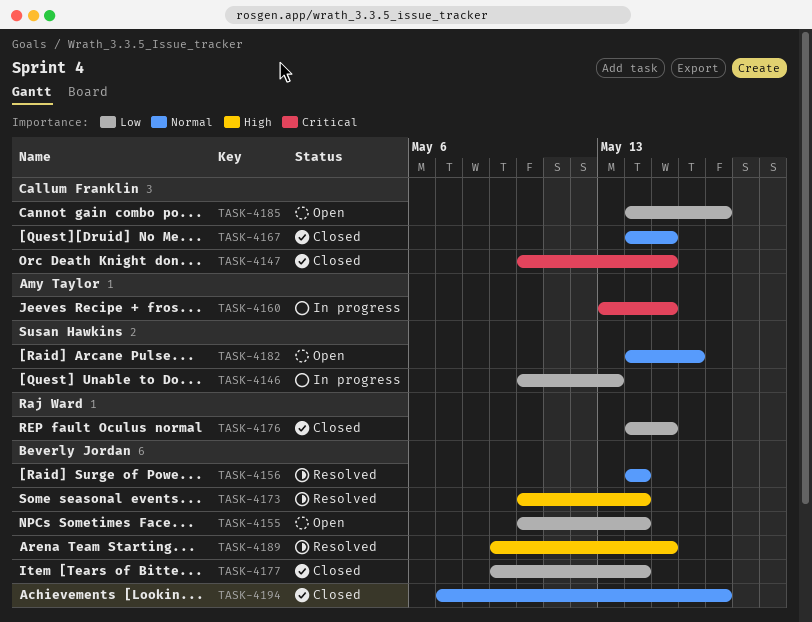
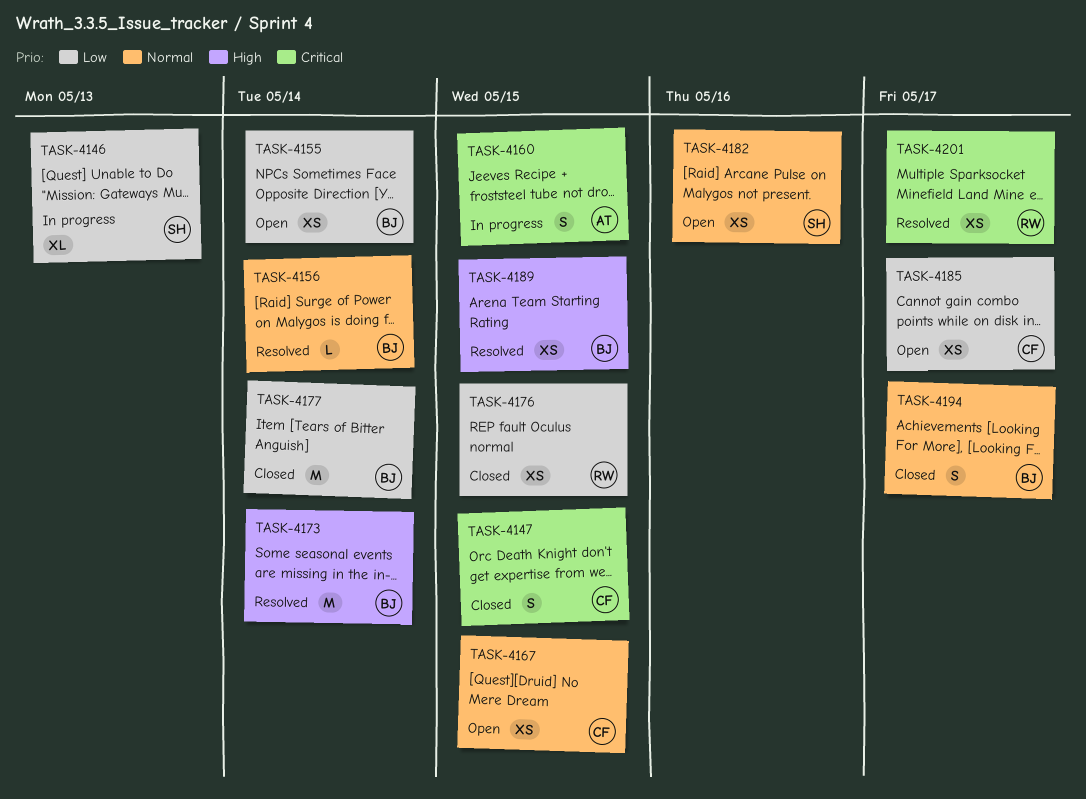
TASK-4167, status: Closed -> Open
TASK-4201: none -> present

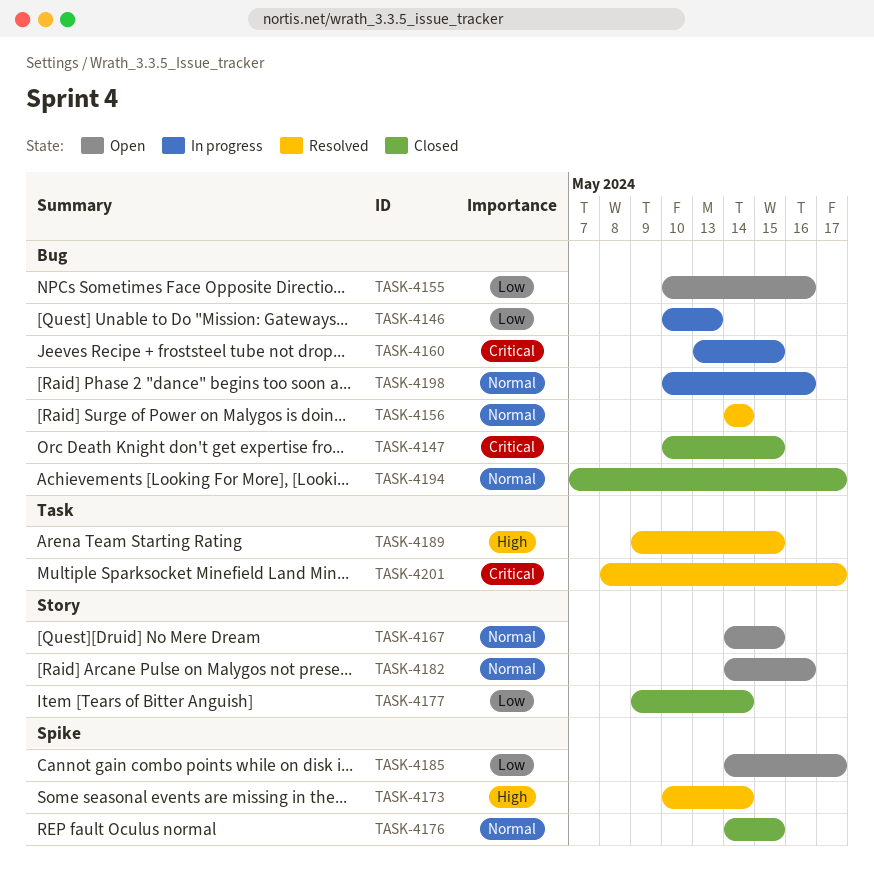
TASK-4155, due: May 14 -> May 16
TASK-4176, priority: Low -> Normal
TASK-4198: none -> present

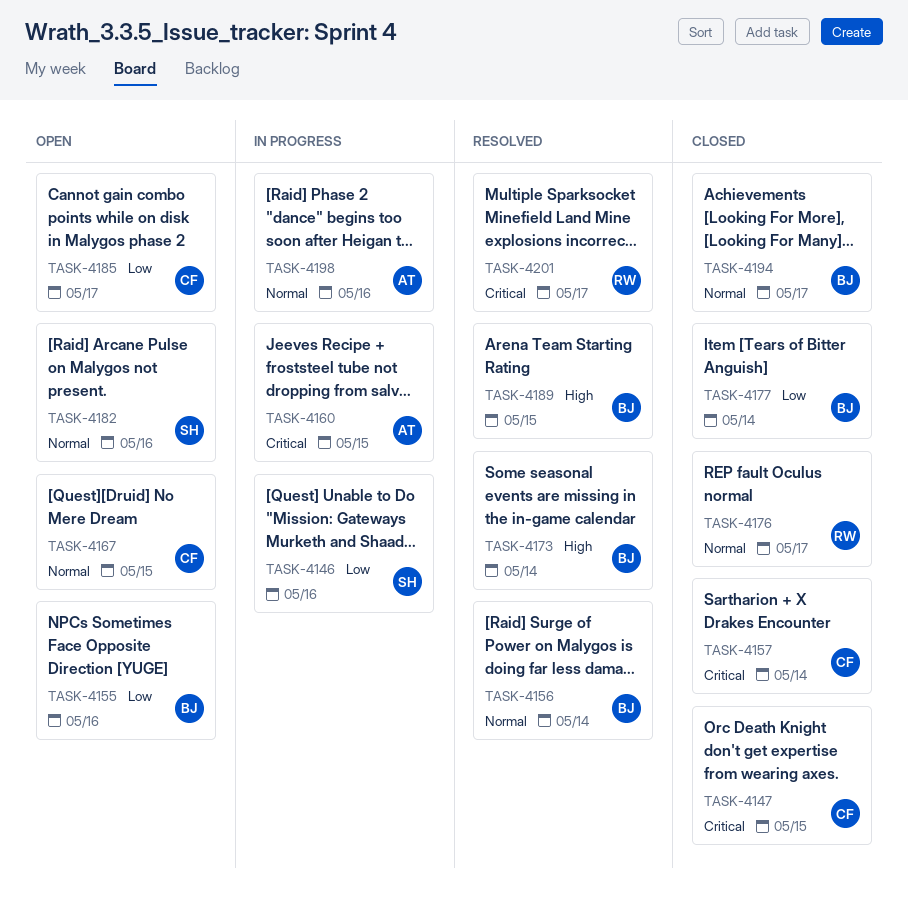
TASK-4146, due: May 13 -> May 16
TASK-4157: none -> present
TASK-4176, due: May 15 -> May 17

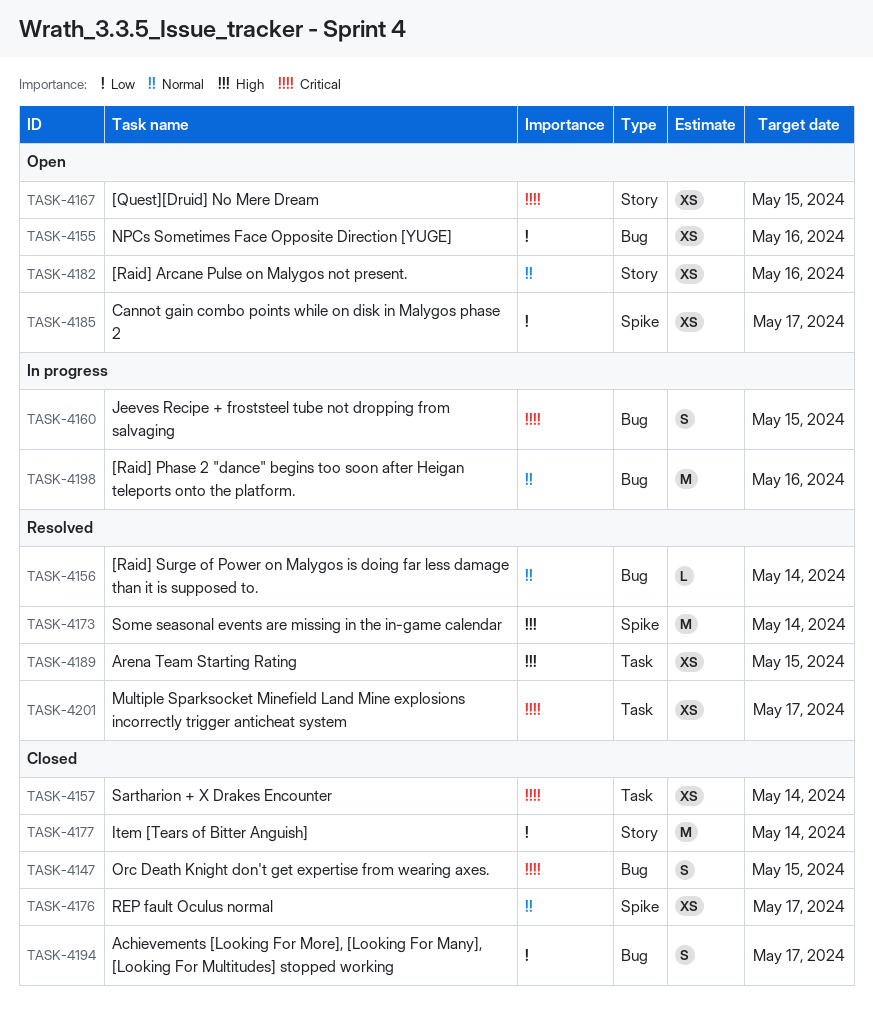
TASK-4146: present -> none
TASK-4167, priority: Normal -> Critical
TASK-4194, priority: Normal -> Low

